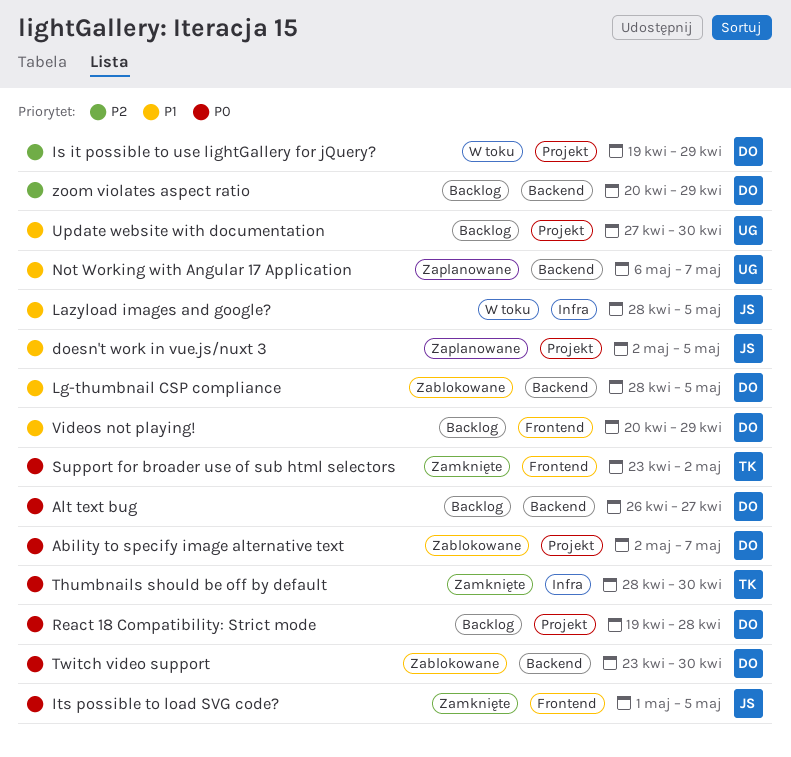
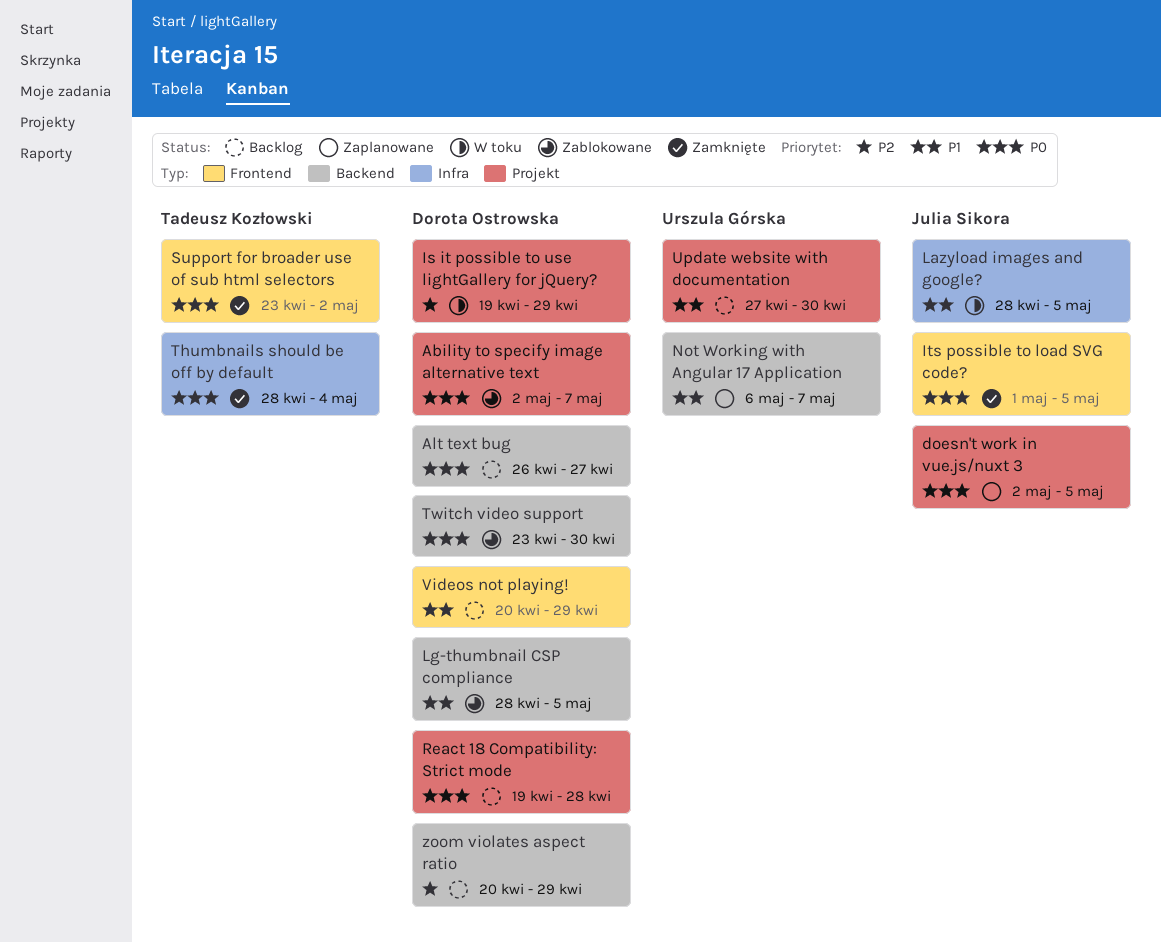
doesn't work in vue.js/nuxt 3, priority: P1 -> P0
Thumbnails should be off by default, due: Apr 30 -> May 4

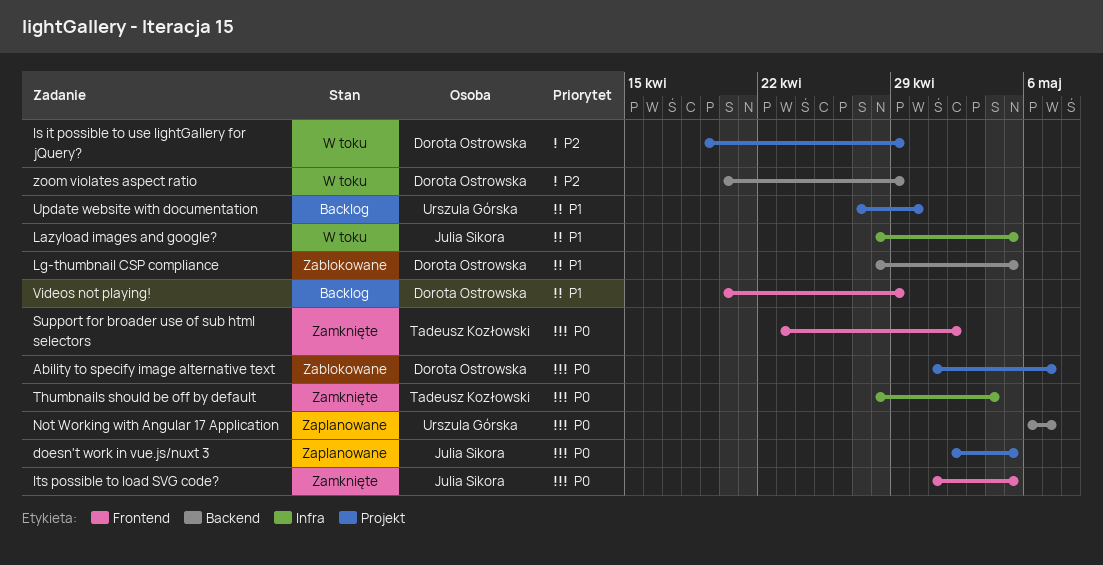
Ability to specify image alternative text, start: May 2 -> May 1
Alt text bug: present -> none
Not Working with Angular 17 Application, priority: P1 -> P0
React 18 Compatibility: Strict mode: present -> none
Twitch video support: present -> none
zoom violates aspect ratio, status: Backlog -> W toku

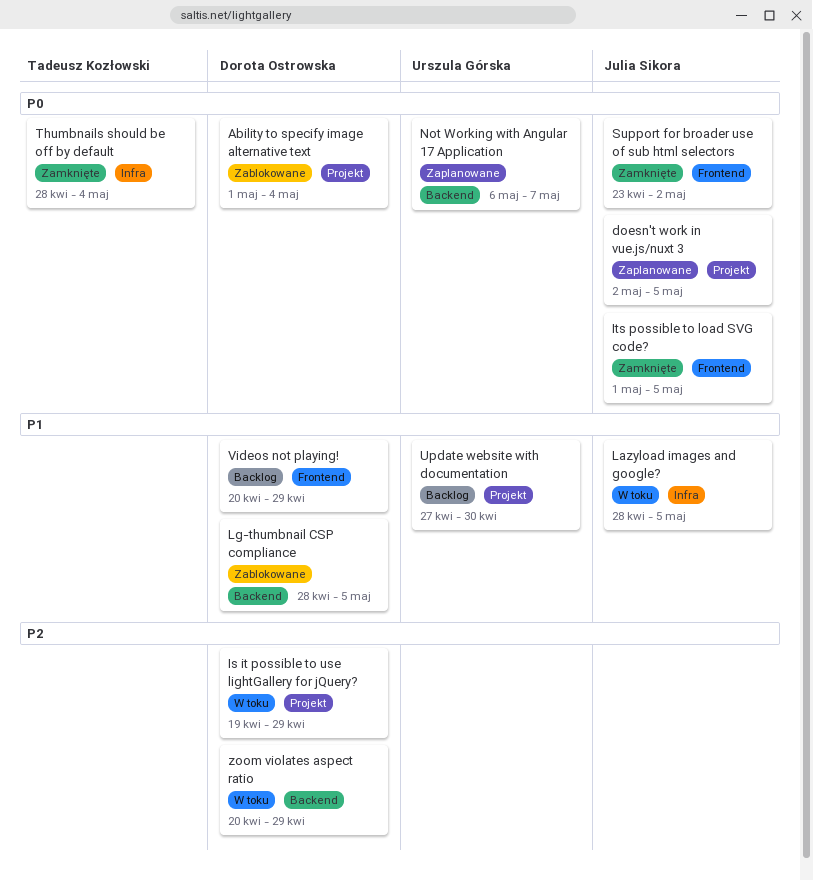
Ability to specify image alternative text, due: May 7 -> May 4
Support for broader use of sub html selectors, owner: Tadeusz Kozłowski -> Julia Sikora

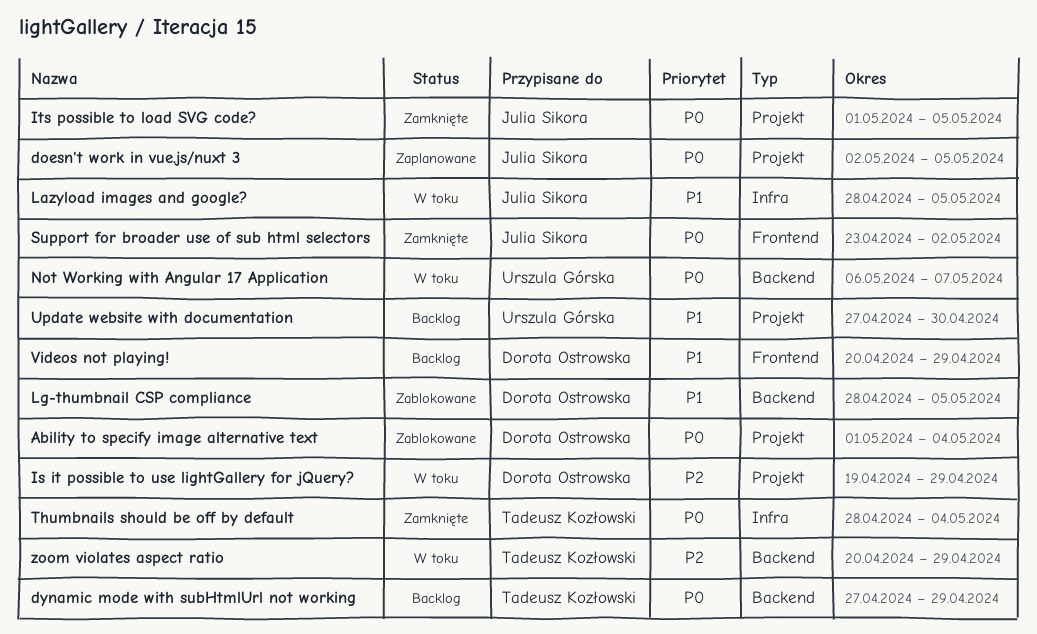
dynamic mode with subHtmlUrl not working: none -> present
Its possible to load SVG code?, label: Frontend -> Projekt
Not Working with Angular 17 Application, status: Zaplanowane -> W toku
zoom violates aspect ratio, owner: Dorota Ostrowska -> Tadeusz Kozłowski

